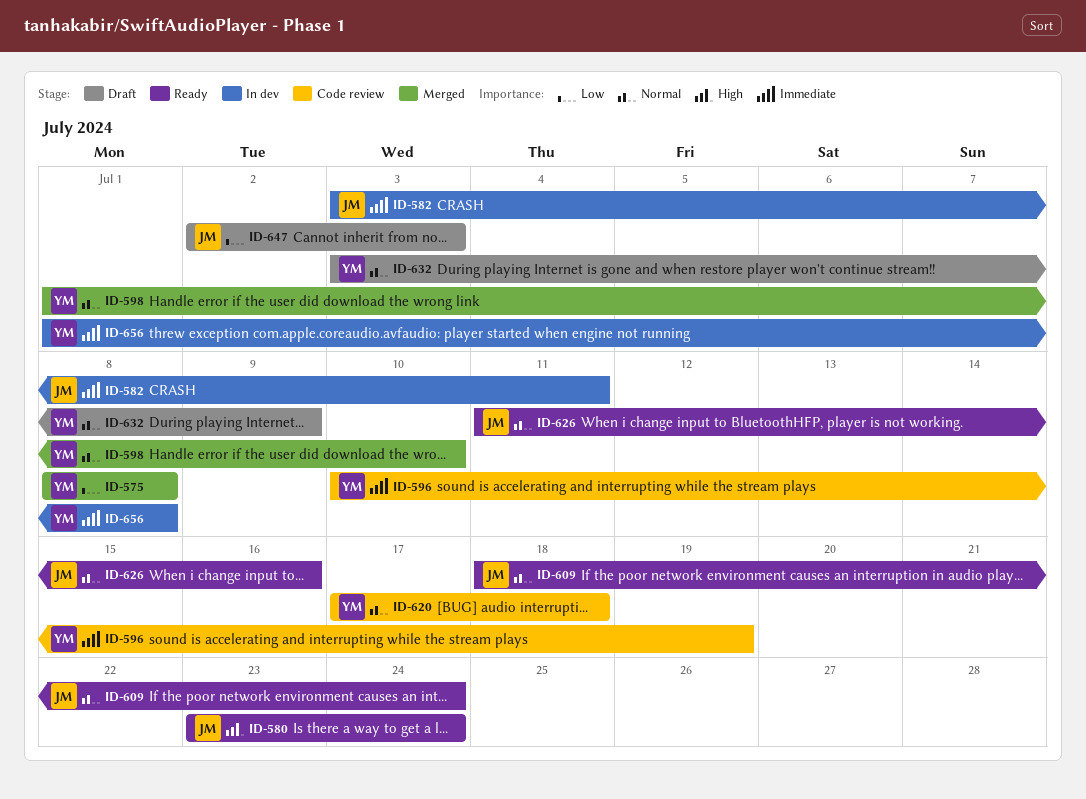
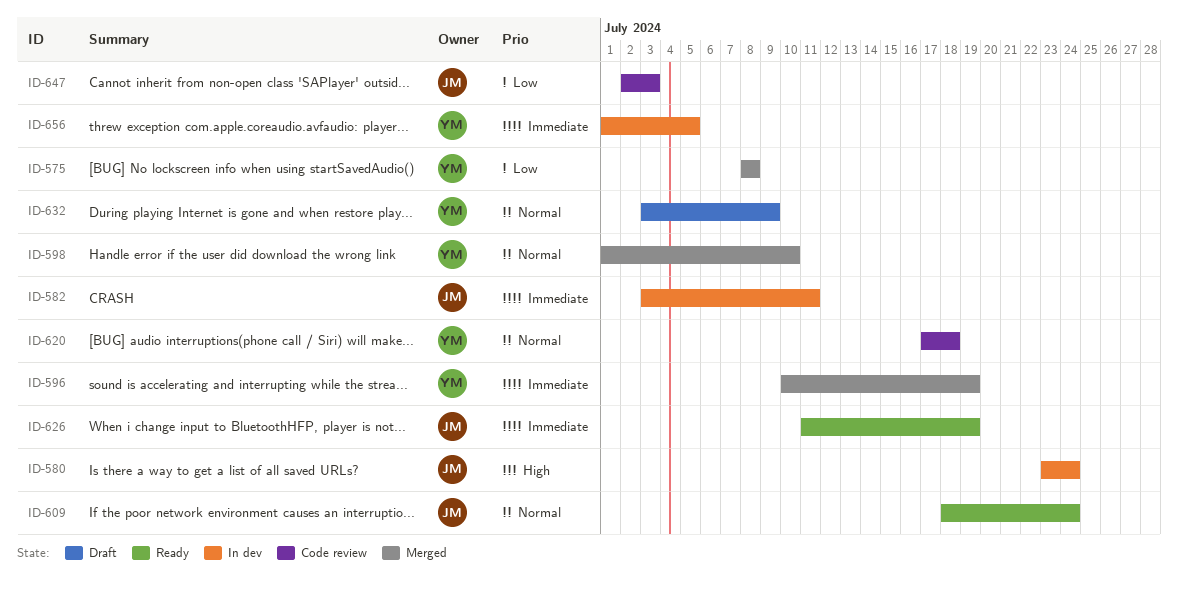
ID-580, status: Ready -> In dev
ID-596, status: Code review -> Merged
ID-626, priority: Normal -> Immediate
ID-626, due: Jul 16 -> Jul 19
ID-647, status: Draft -> Code review
ID-656, due: Jul 8 -> Jul 5

